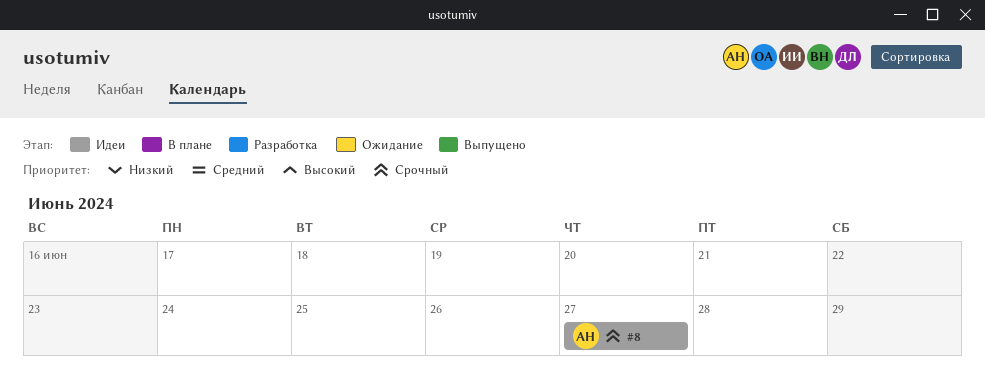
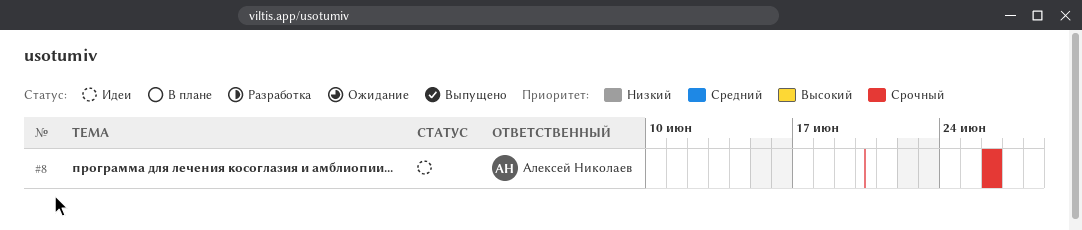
#8, start: Jun 27 -> Jun 26
#8, due: Jun 27 -> Jun 26

